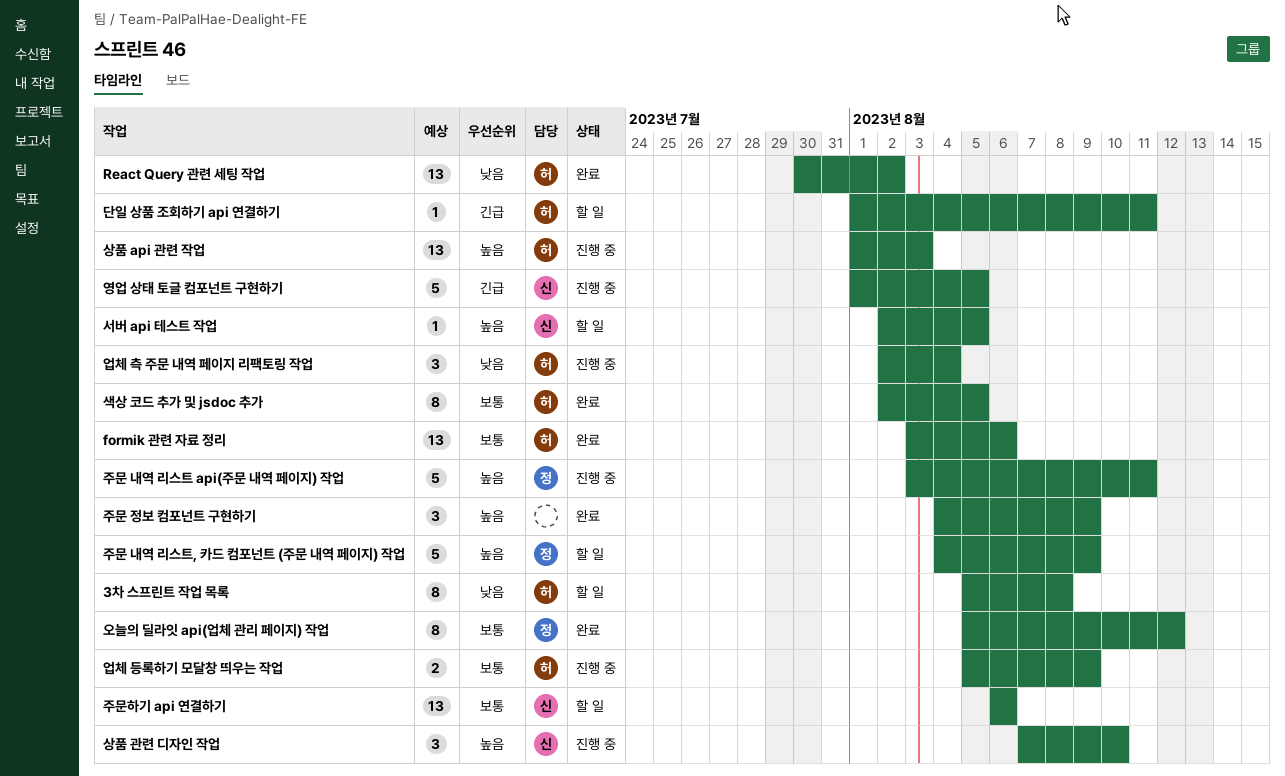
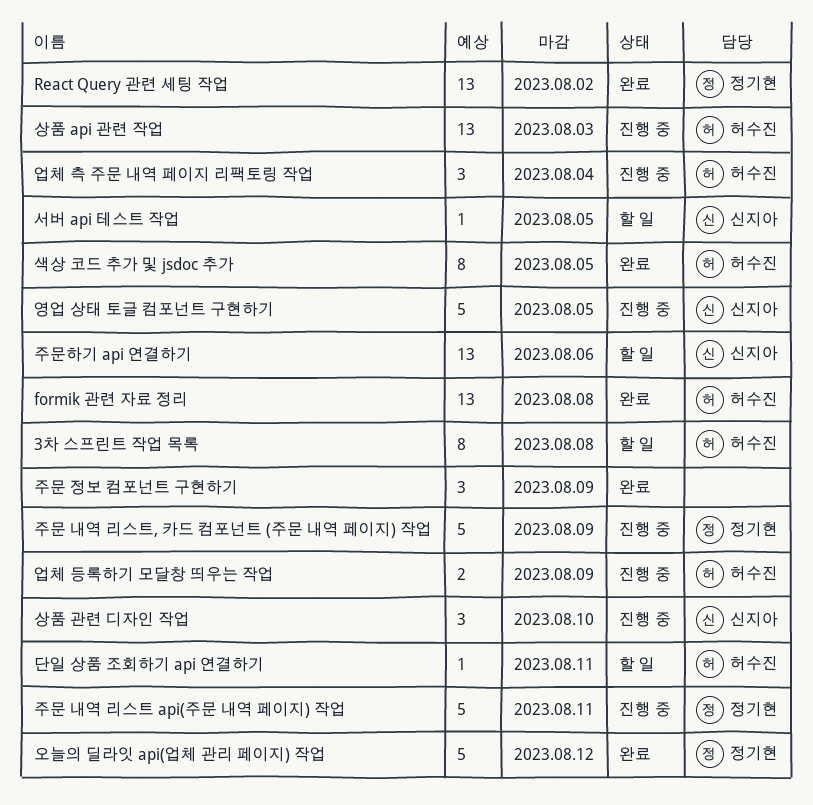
formik 관련 자료 정리, due: Aug 6 -> Aug 8
React Query 관련 세팅 작업, owner: 허수진 -> 정기현
오늘의 딜라잇 api(업체 관리 페이지) 작업, estimate: 8 -> 5
주문 내역 리스트, 카드 컴포넌트 (주문 내역 페이지) 작업, status: 할 일 -> 진행 중

